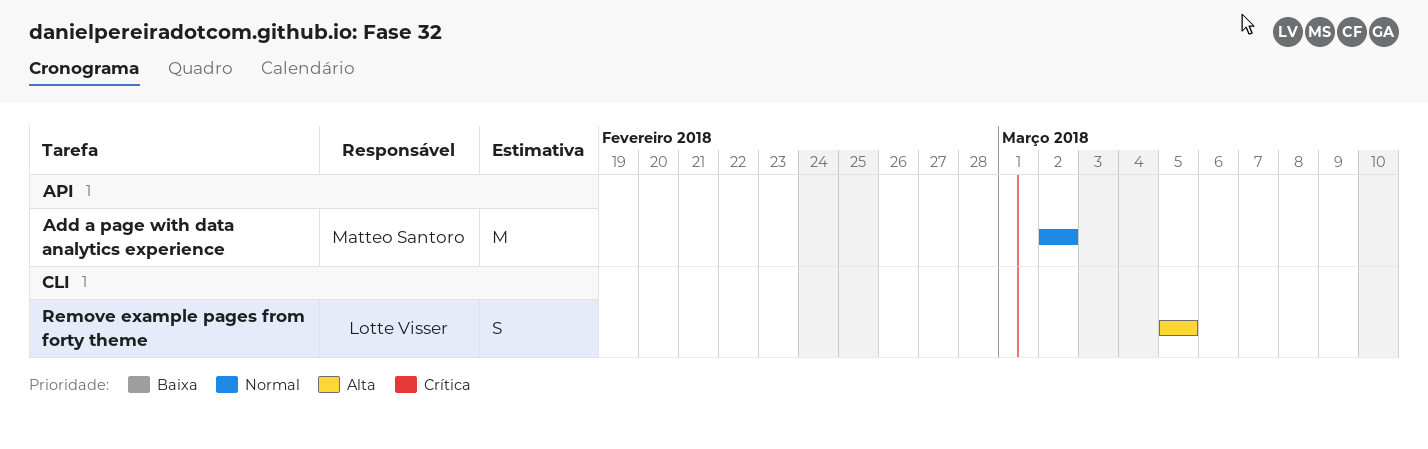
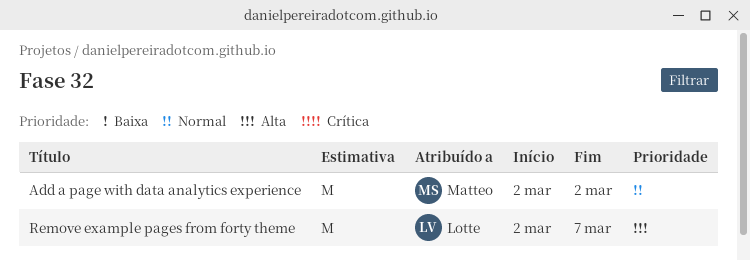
Remove example pages from forty theme, estimate: S -> M
Remove example pages from forty theme, start: Mar 5 -> Mar 2
Remove example pages from forty theme, due: Mar 5 -> Mar 7

